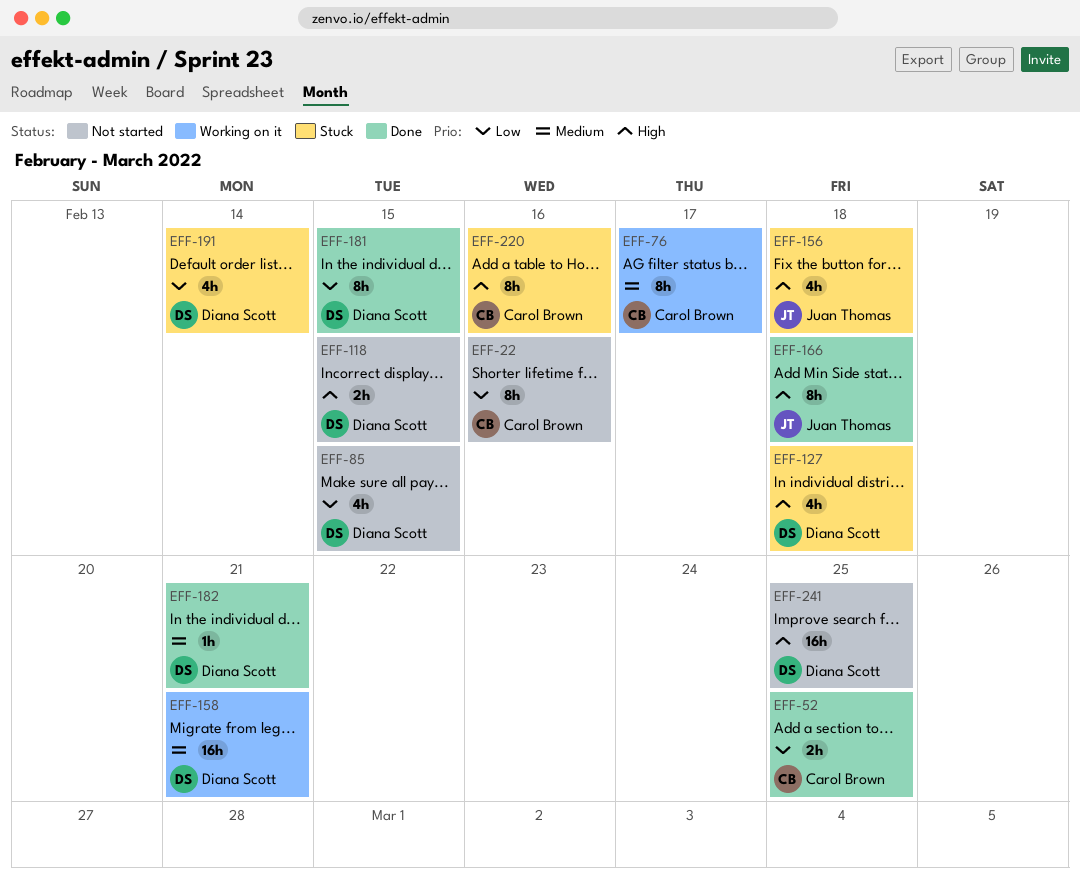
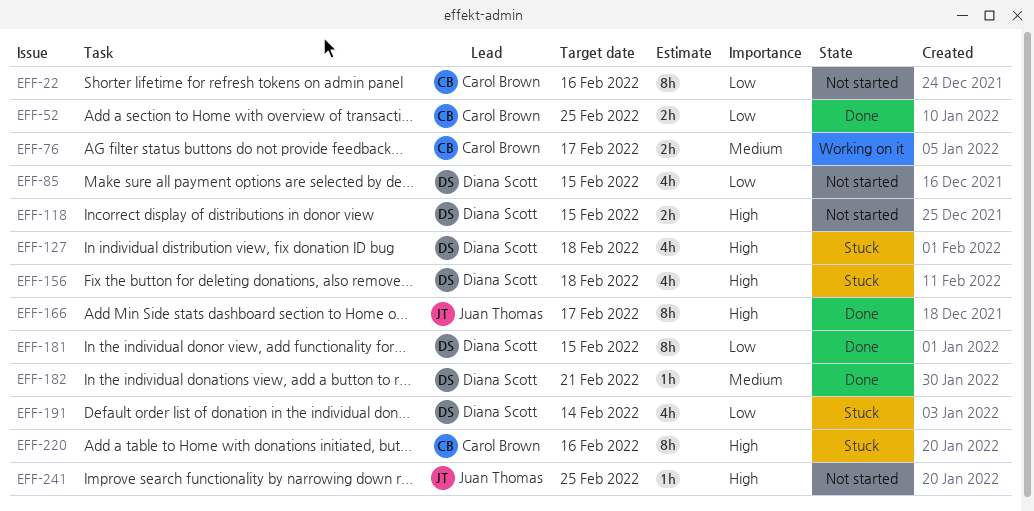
EFF-76, estimate: 8h -> 2h
EFF-156, owner: Juan Thomas -> Diana Scott
EFF-158: present -> none
EFF-166, due: Feb 18 -> Feb 17
EFF-241, owner: Diana Scott -> Juan Thomas
EFF-241, estimate: 16h -> 1h

